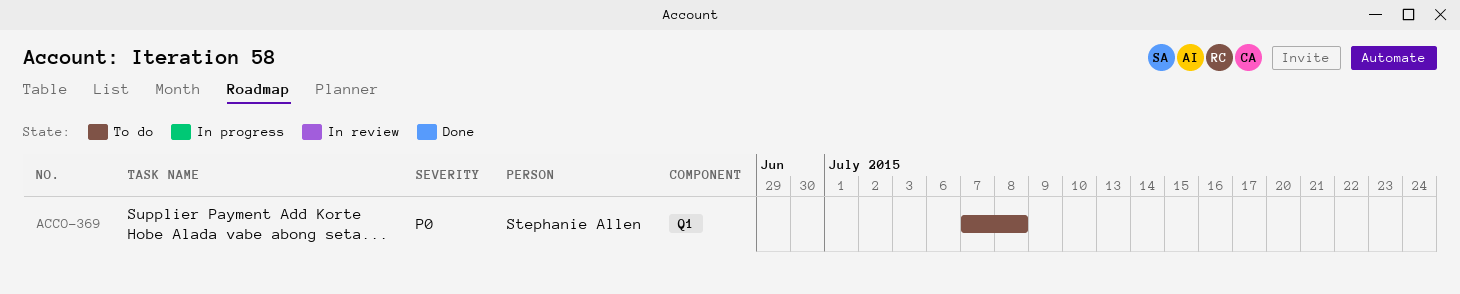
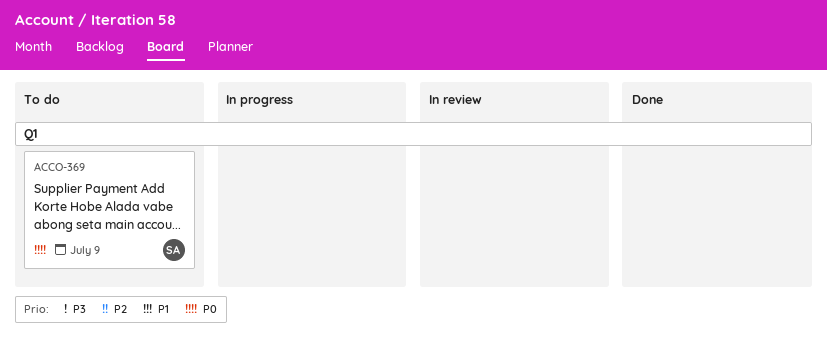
ACCO-369, due: Jul 8 -> Jul 9

